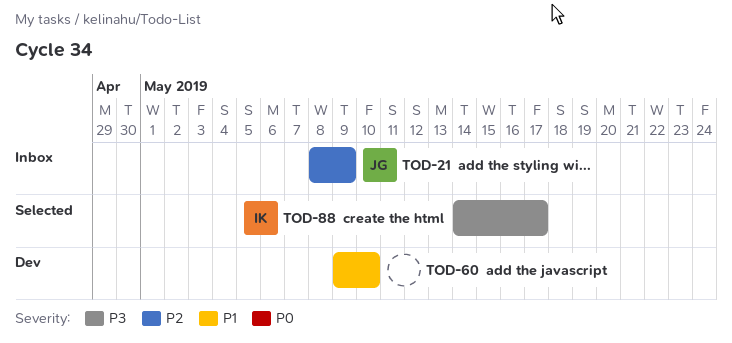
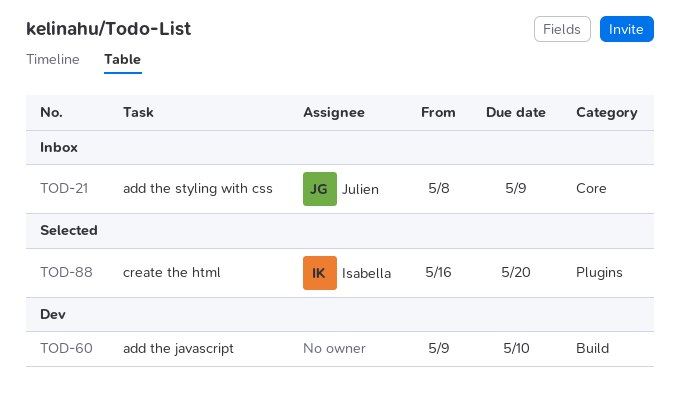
TOD-88, start: May 14 -> May 16
TOD-88, due: May 17 -> May 20

